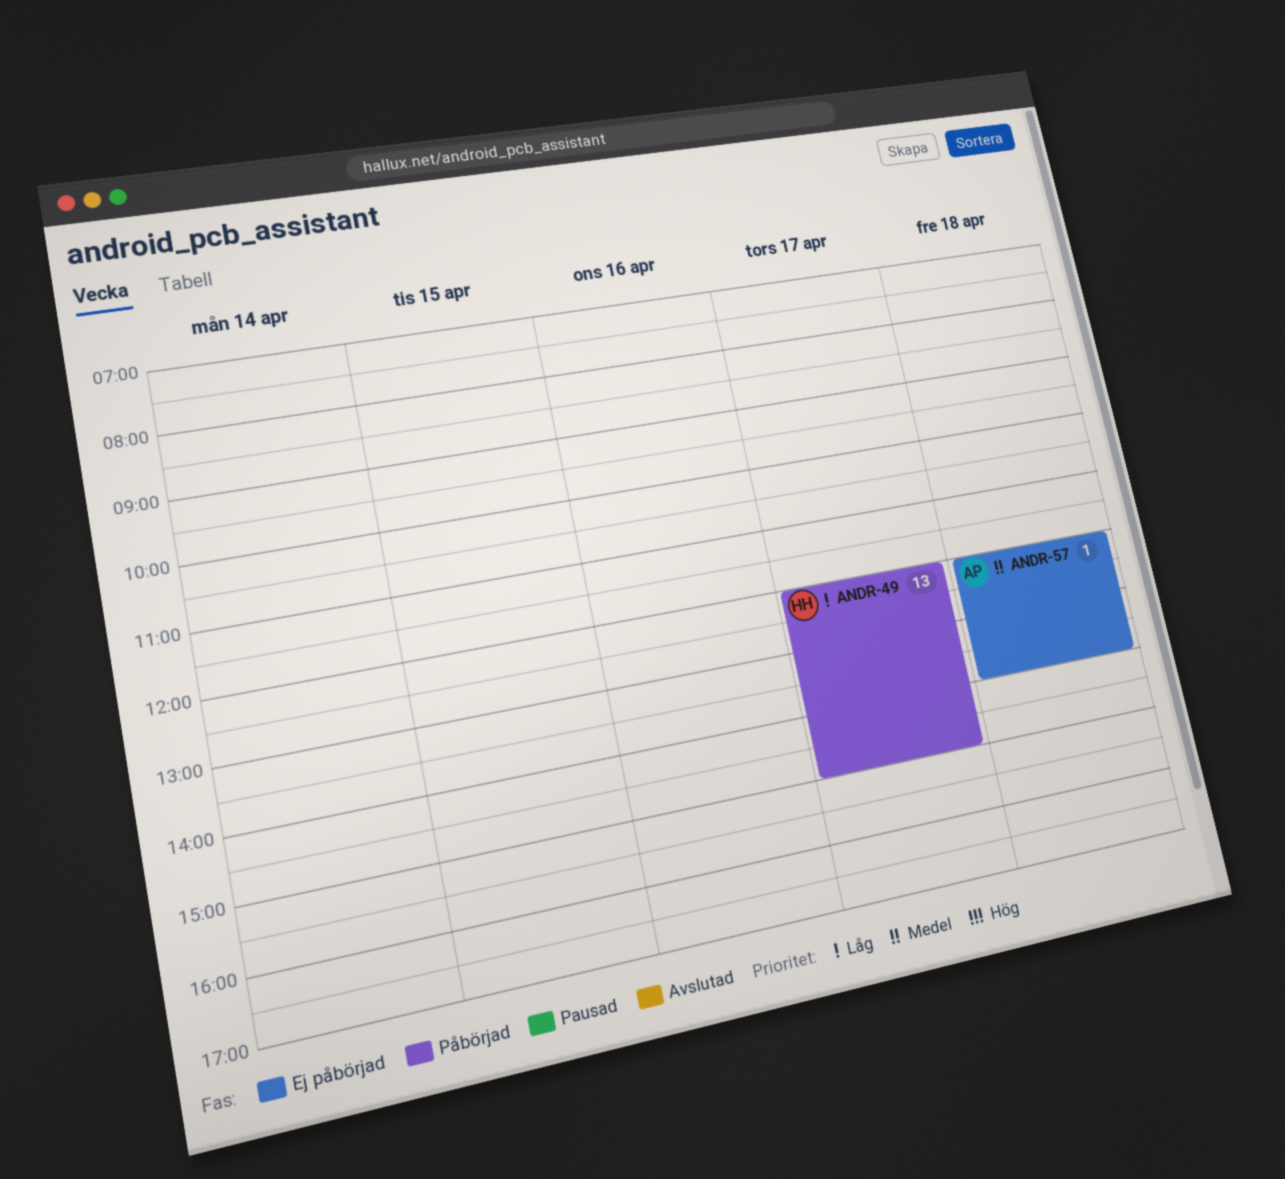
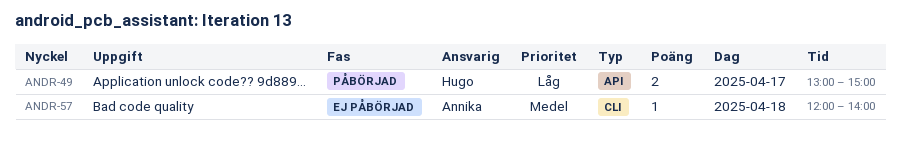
ANDR-49, estimate: 13 -> 2
ANDR-49, begins: 12:00 -> 13:00

